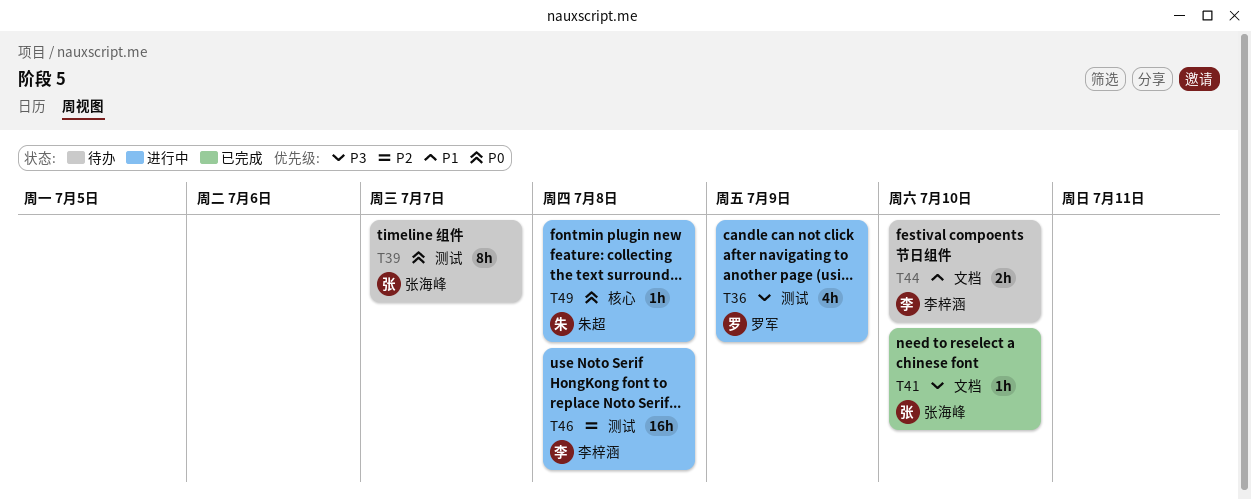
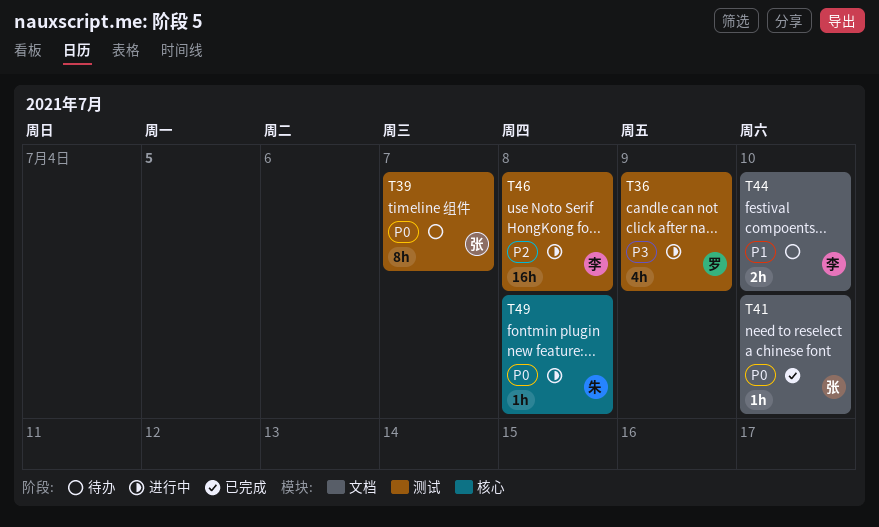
T41, priority: P3 -> P0

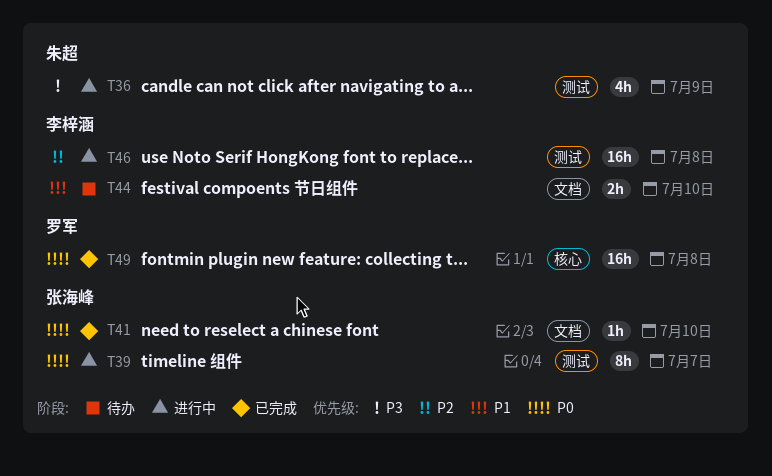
T36, owner: 罗军 -> 朱超
T39, status: 待办 -> 进行中
T49, status: 进行中 -> 已完成
T49, owner: 朱超 -> 罗军
T49, estimate: 1h -> 16h

